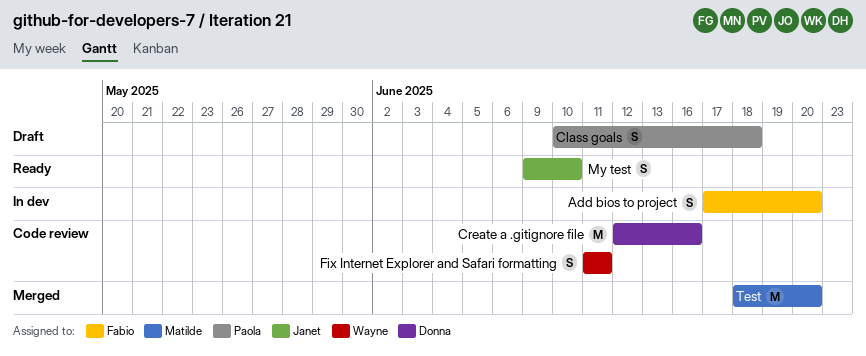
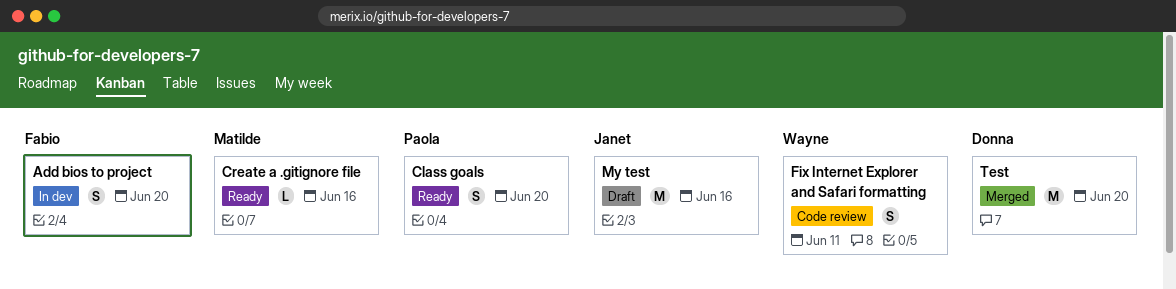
Class goals, status: Draft -> Ready
Class goals, due: Jun 18 -> Jun 20
Create a .gitignore file, status: Code review -> Ready
Create a .gitignore file, owner: Donna -> Matilde
Create a .gitignore file, estimate: M -> L
My test, status: Ready -> Draft
My test, estimate: S -> M
My test, due: Jun 10 -> Jun 16
Test, owner: Matilde -> Donna

